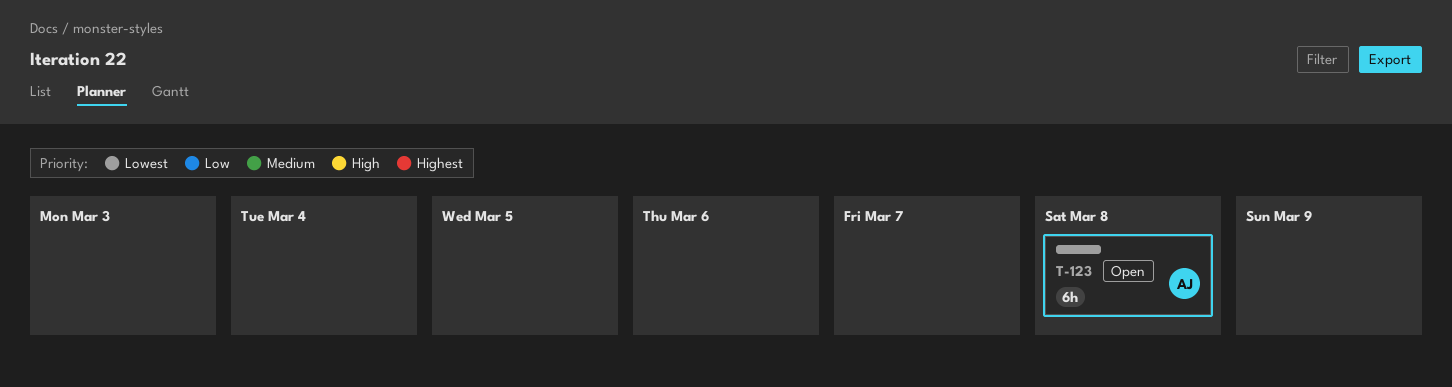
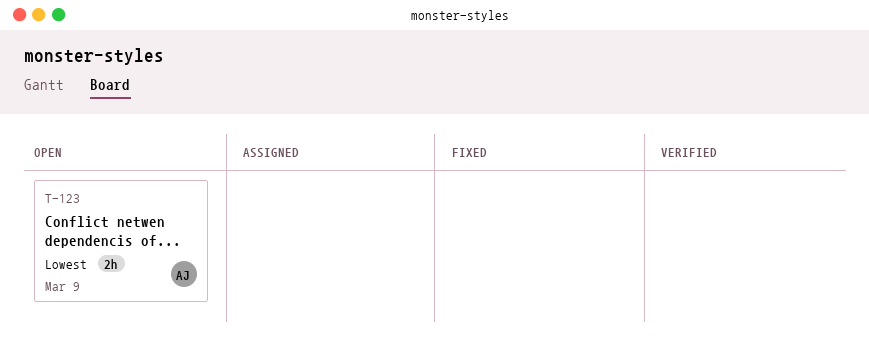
T-123, estimate: 6h -> 2h
T-123, due: Mar 8 -> Mar 9

